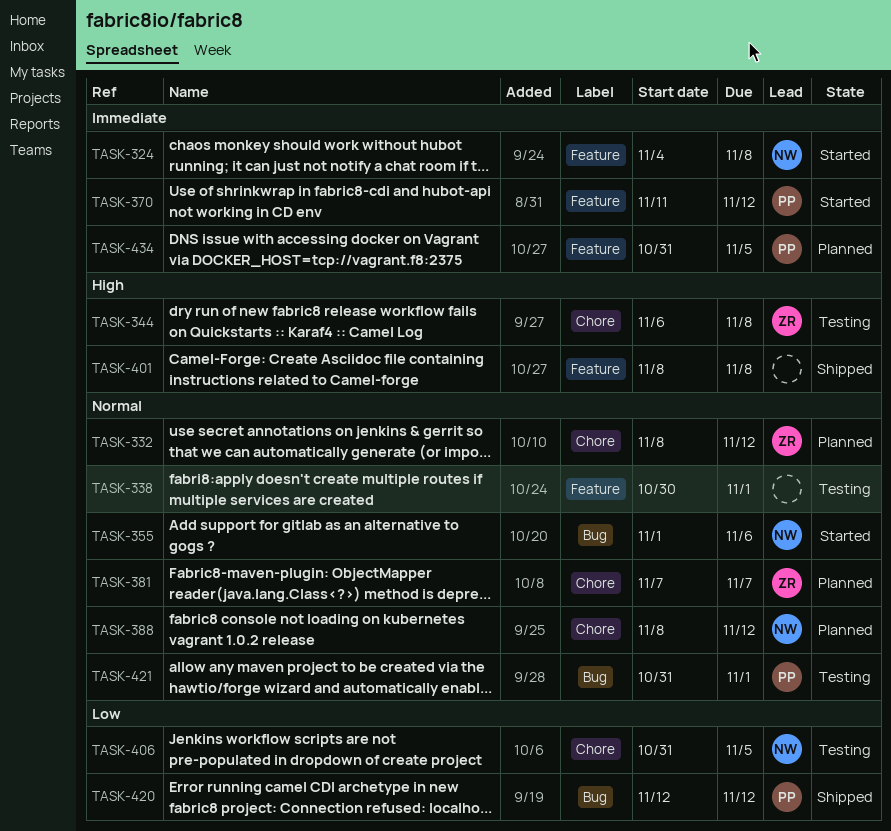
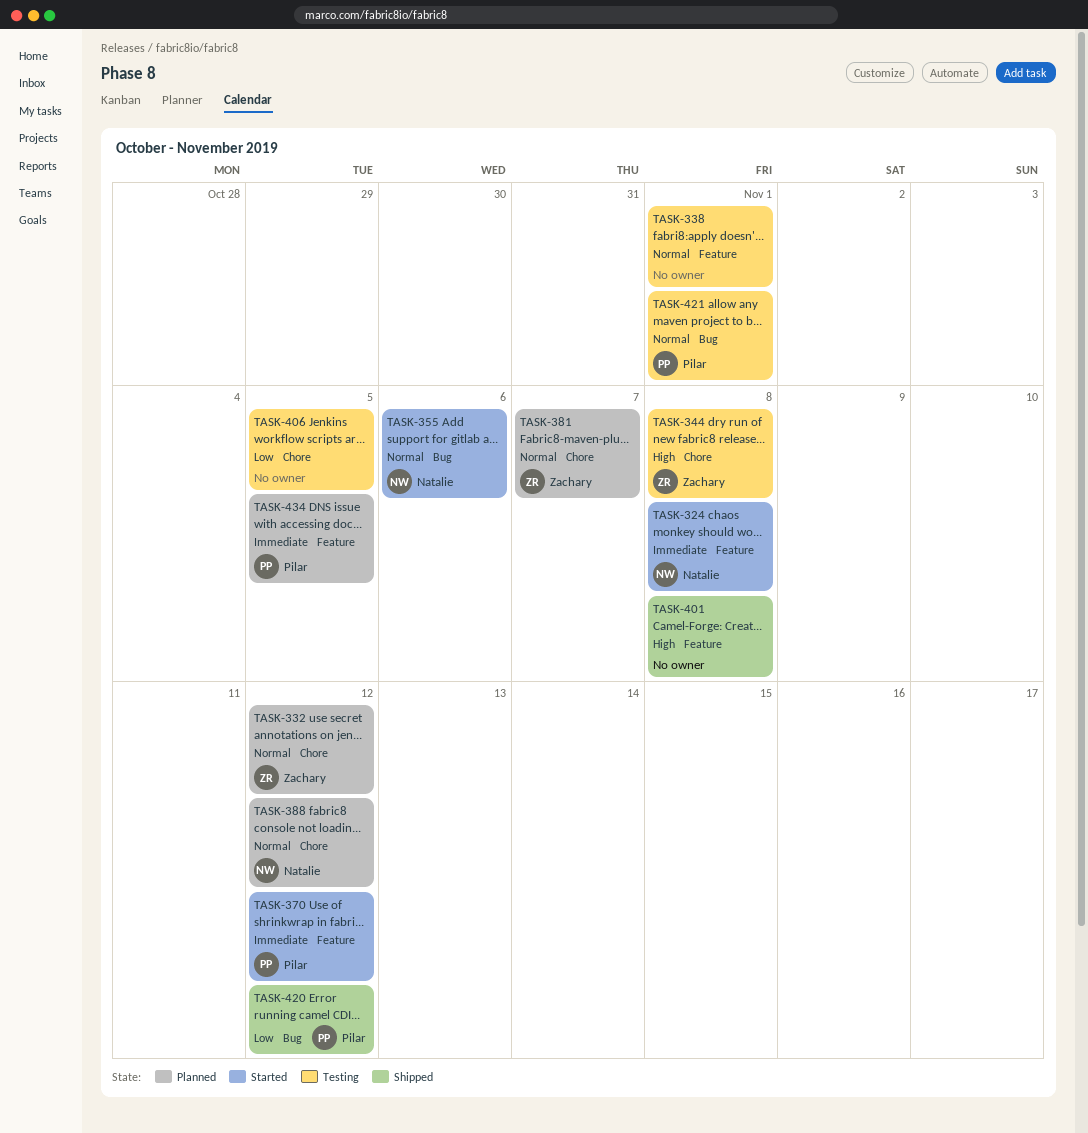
TASK-406, owner: Natalie -> none

